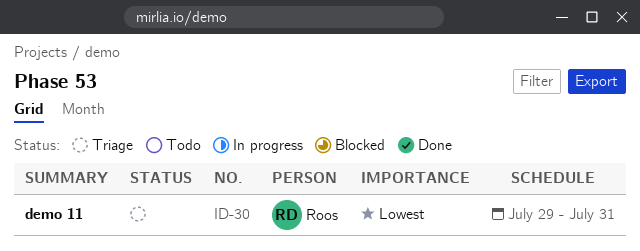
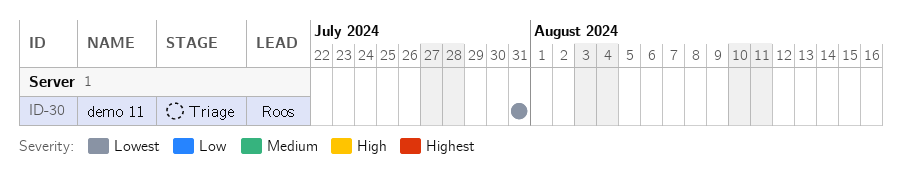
ID-30, start: Jul 29 -> Jul 31

